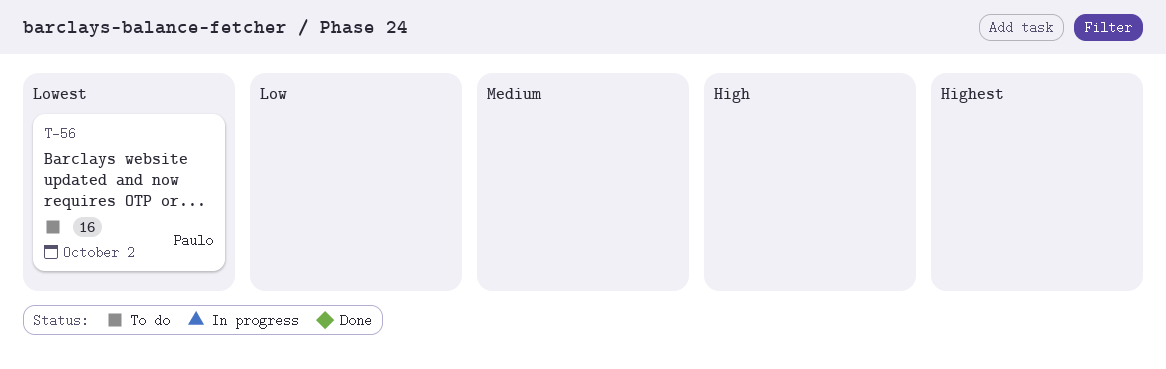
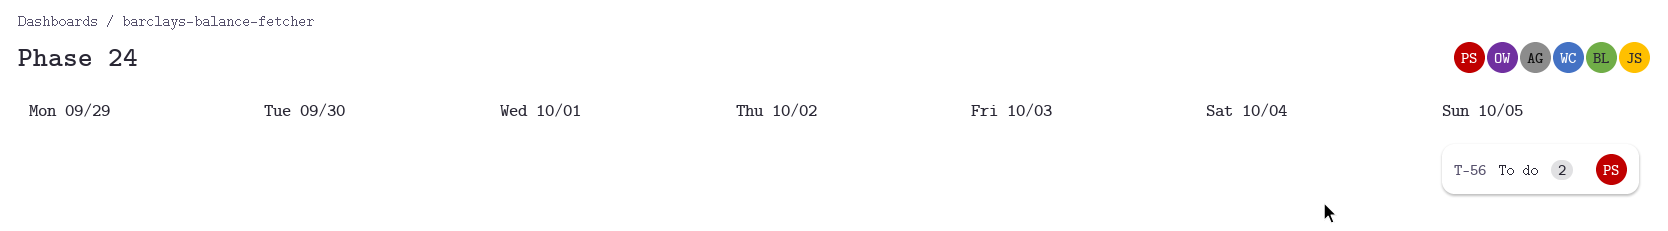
T-56, estimate: 16 -> 2
T-56, due: Oct 2 -> Oct 5

